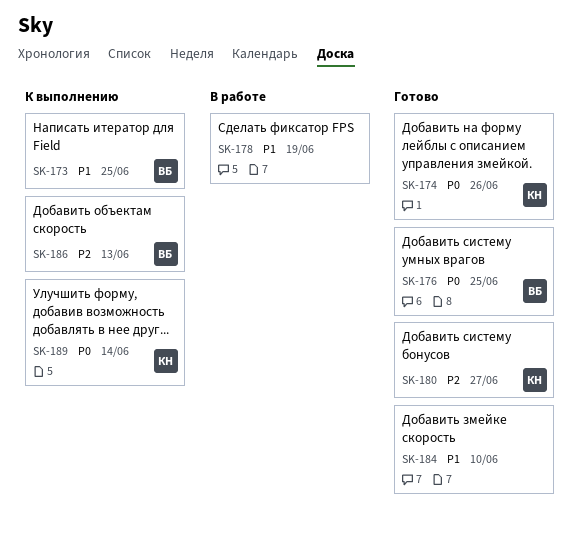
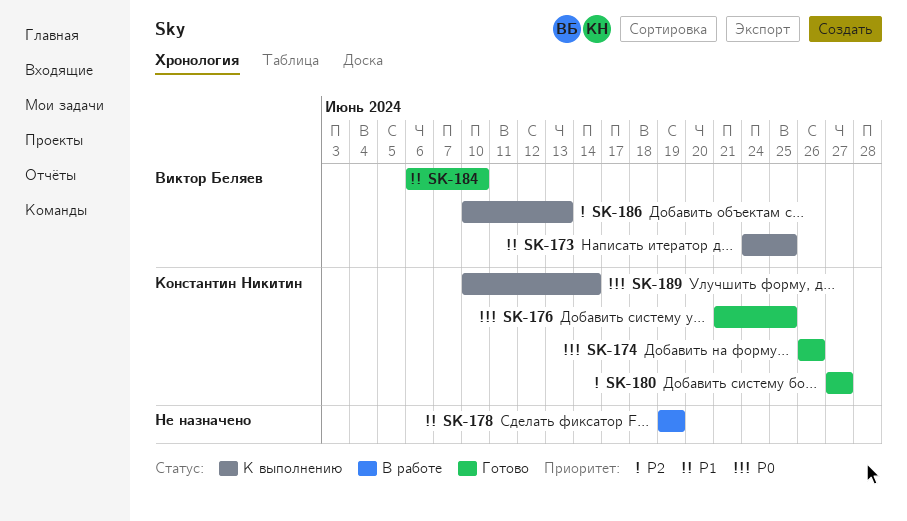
SK-176, owner: Виктор Беляев -> Константин Никитин
SK-184, owner: none -> Виктор Беляев

